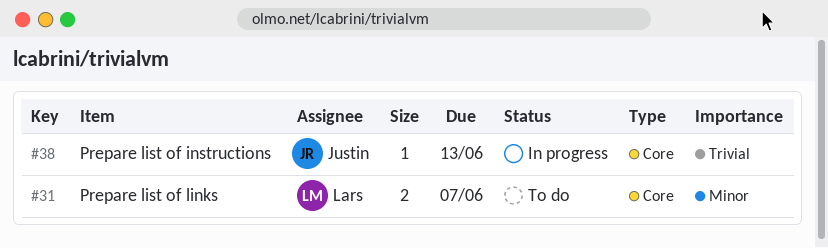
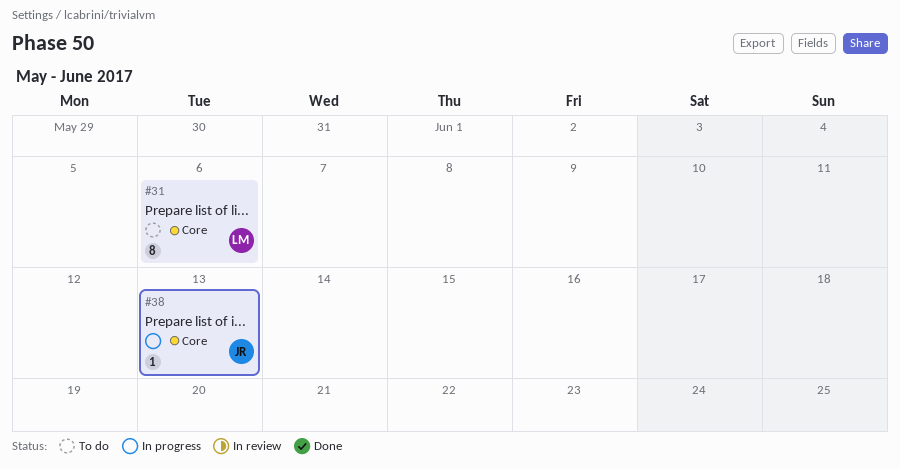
#31, estimate: 2 -> 8
#31, due: Jun 7 -> Jun 6

